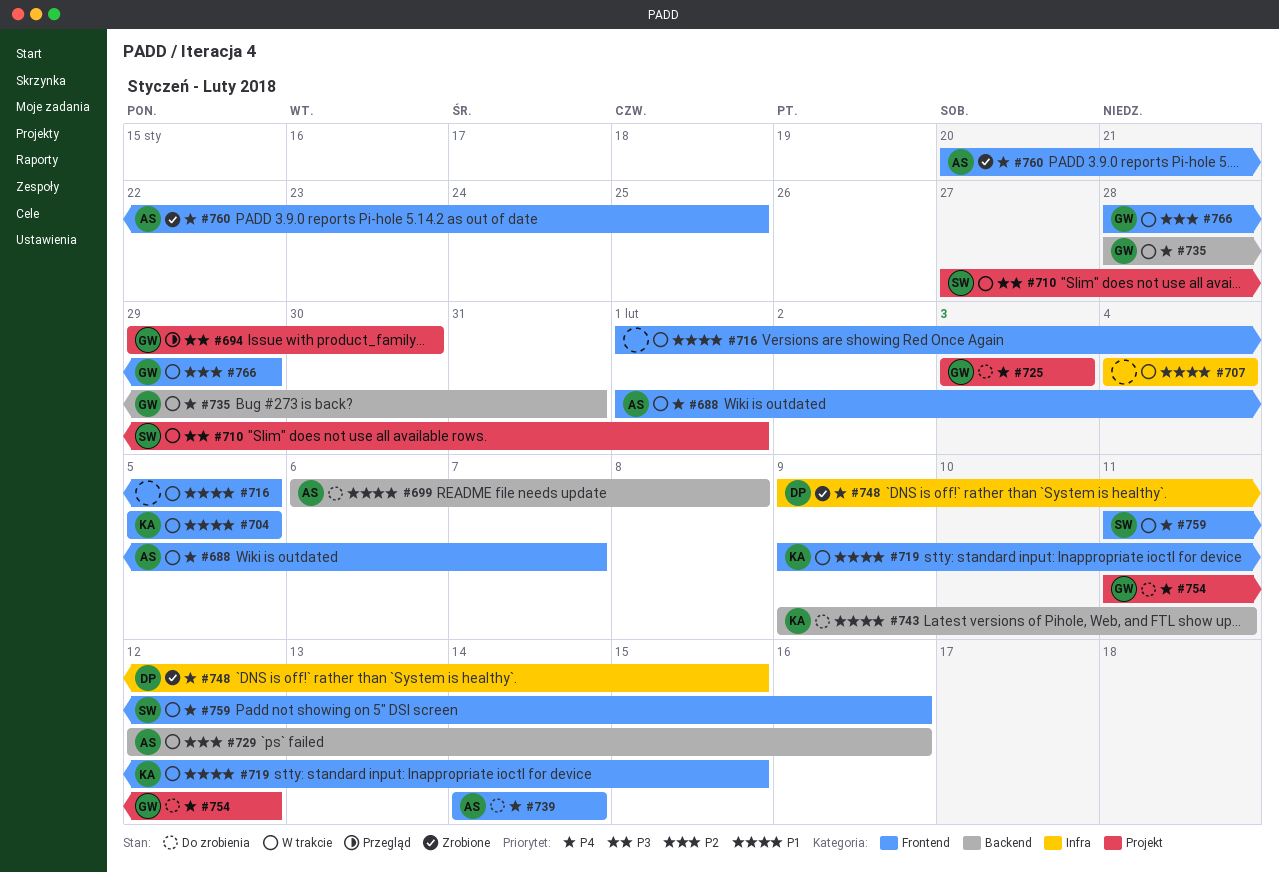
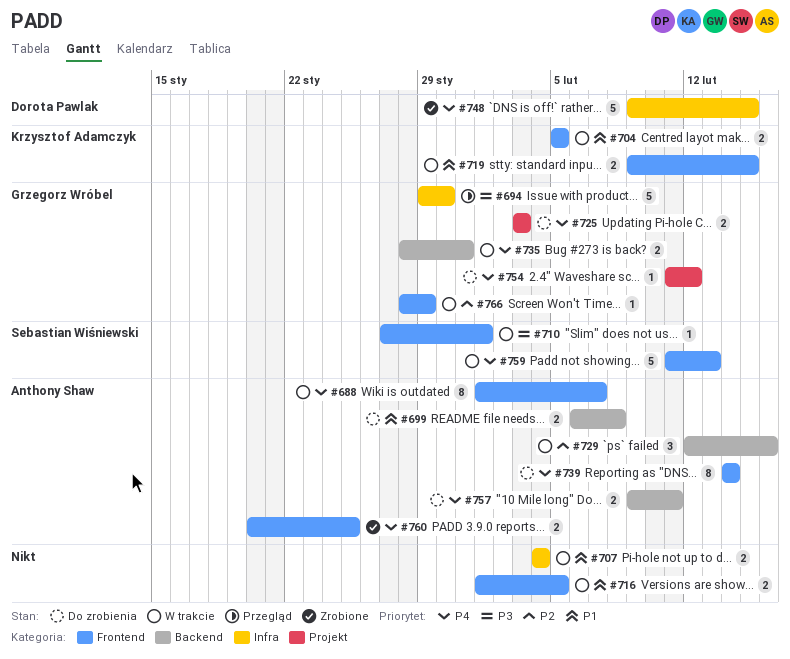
#694, label: Projekt -> Infra
#710, label: Projekt -> Frontend
#743: present -> none
#757: none -> present
#759, due: Feb 16 -> Feb 13

